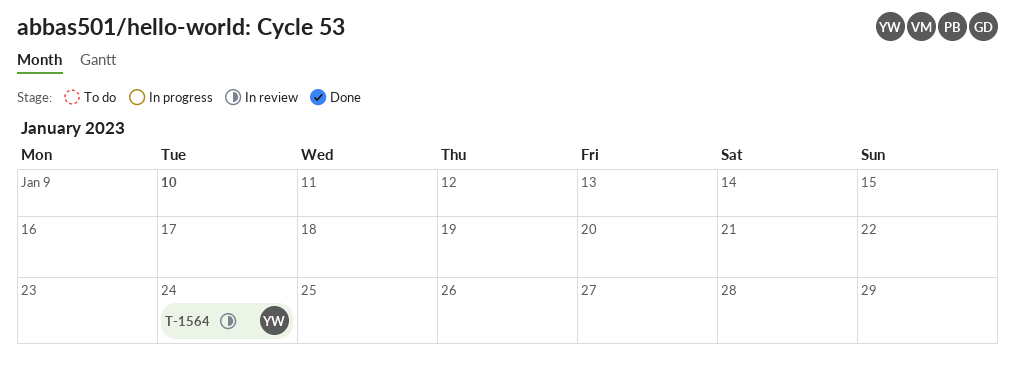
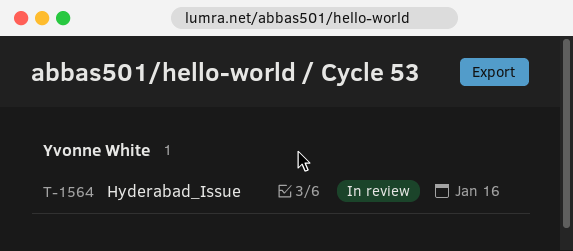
T-1564, due: Jan 24 -> Jan 16

